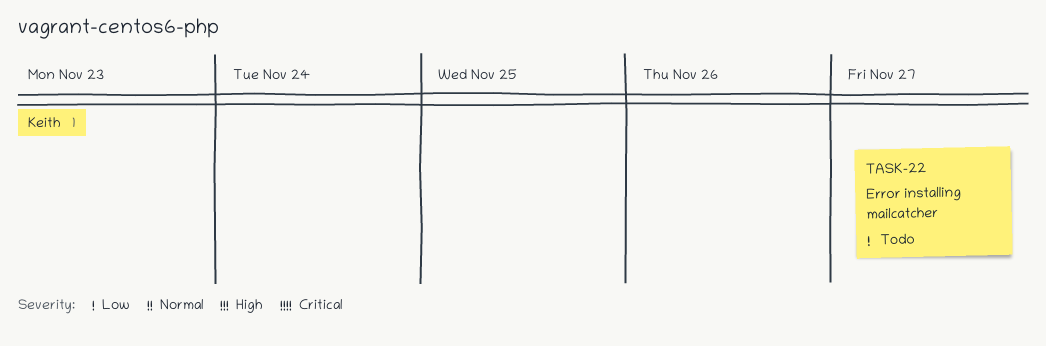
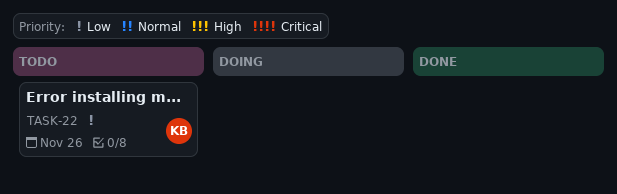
TASK-22, due: Nov 27 -> Nov 26

